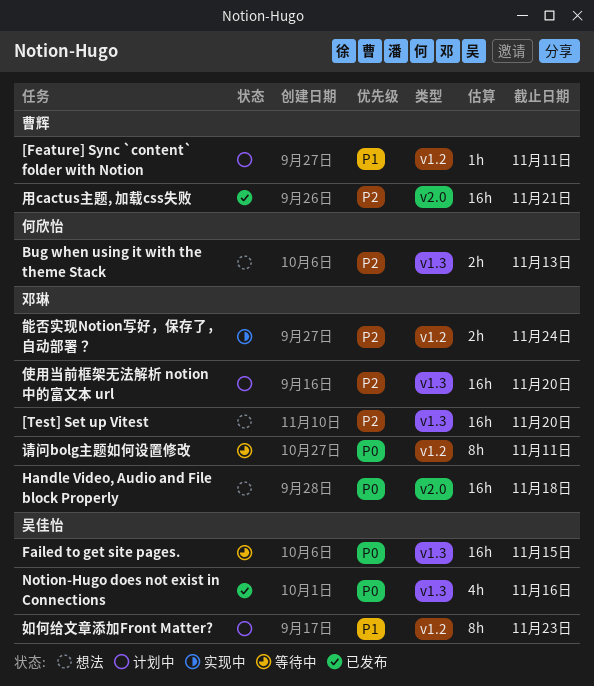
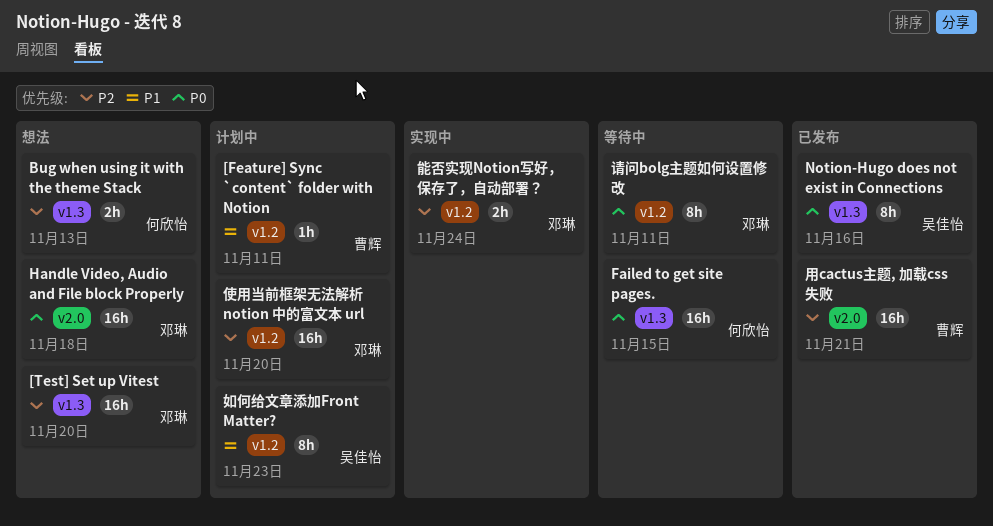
Failed to get site pages., owner: 吴佳怡 -> 何欣怡
Notion-Hugo does not exist in Connections, estimate: 4h -> 8h
使用当前框架无法解析 notion 中的富文本 url, label: v1.3 -> v1.2

